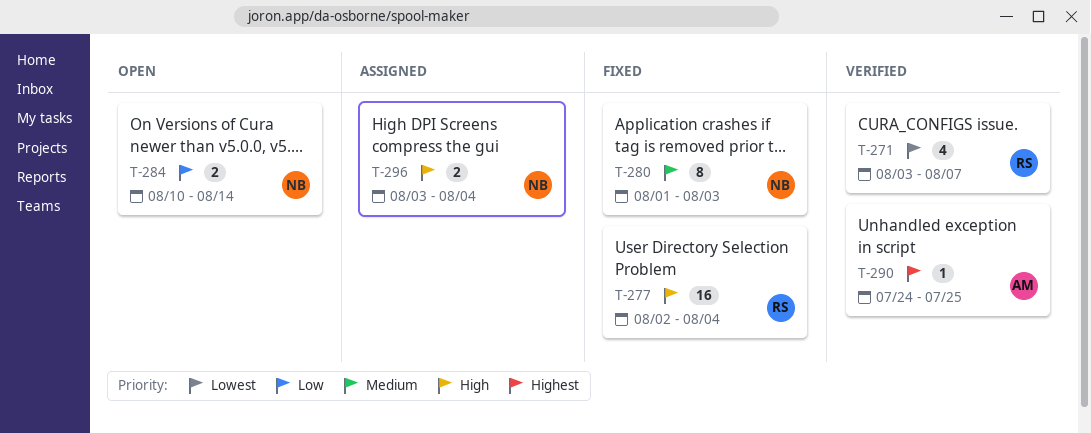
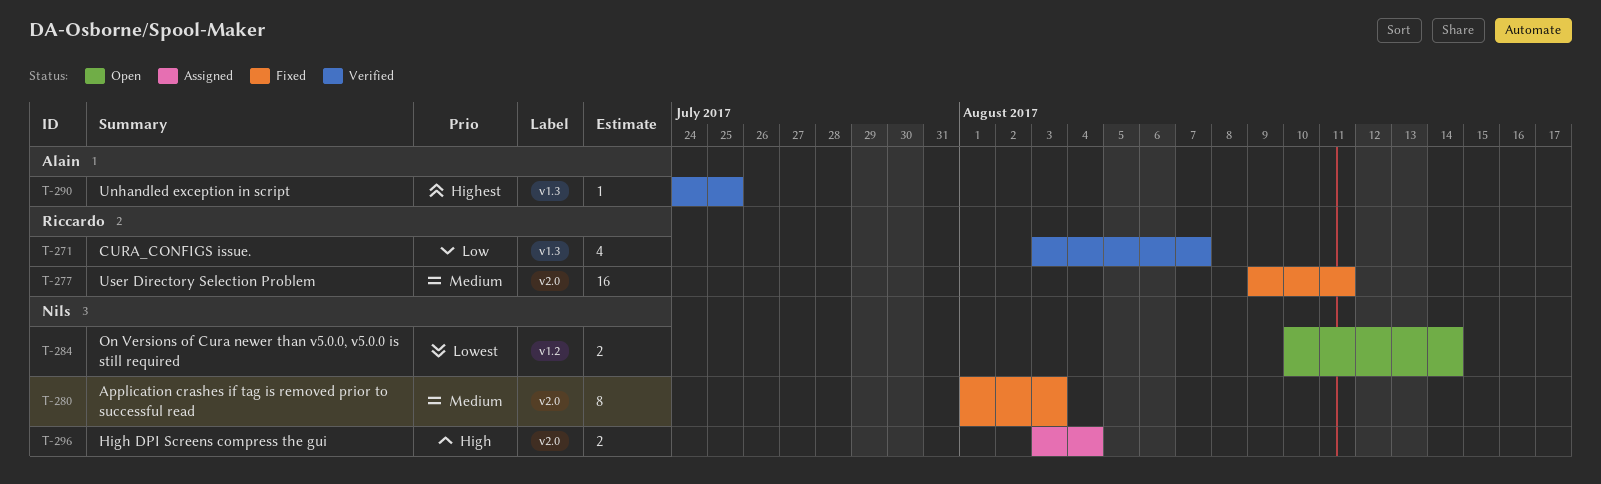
T-271, priority: Lowest -> Low
T-277, priority: High -> Medium
T-277, start: Aug 2 -> Aug 9
T-277, due: Aug 4 -> Aug 11
T-284, priority: Low -> Lowest

